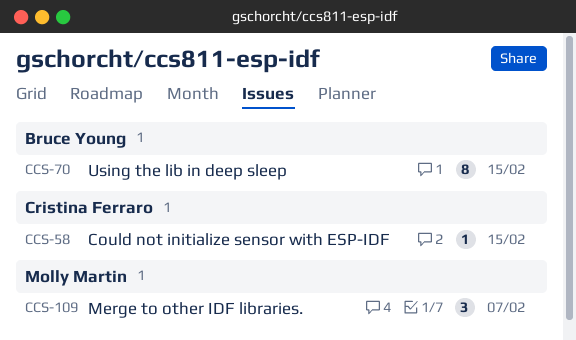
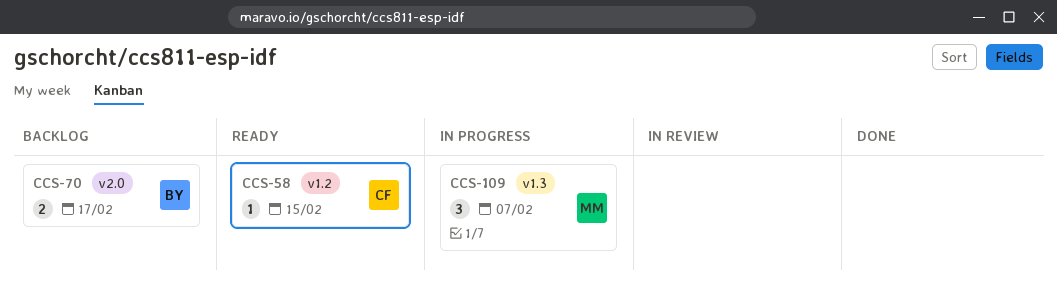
CCS-70, estimate: 8 -> 2
CCS-70, due: Feb 15 -> Feb 17

